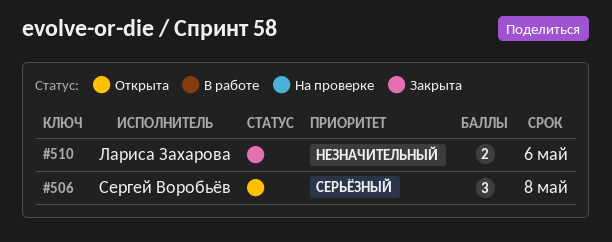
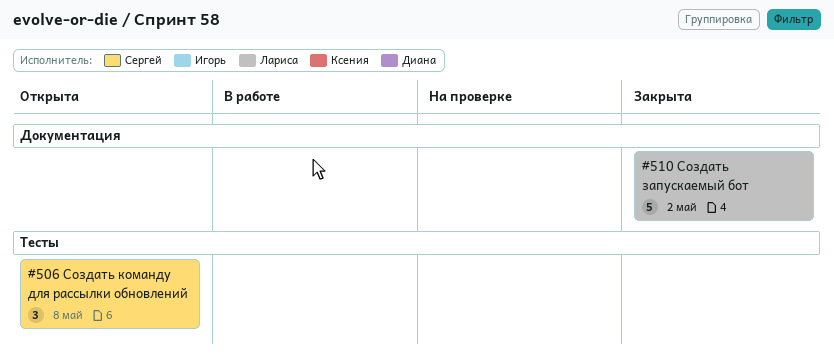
#510, estimate: 2 -> 5
#510, due: May 6 -> May 2

